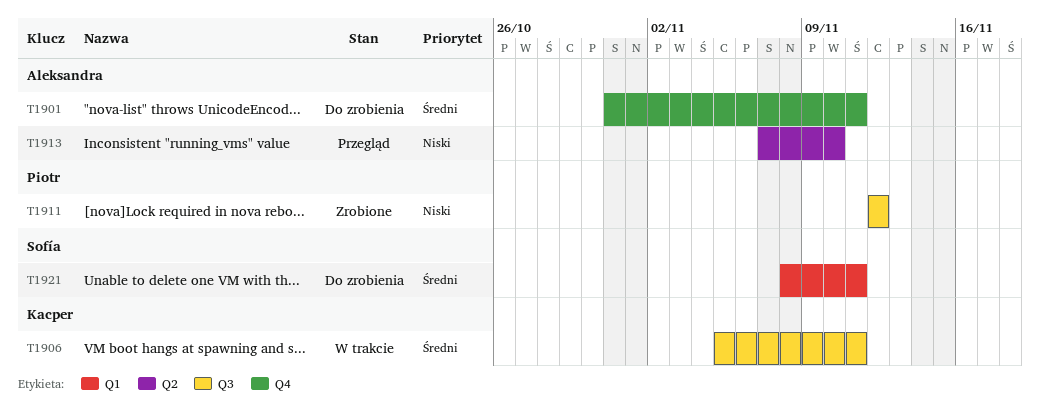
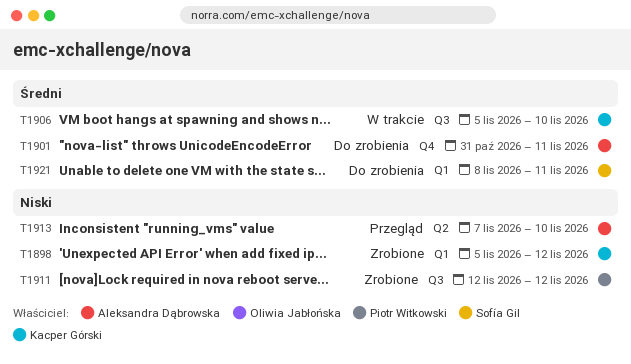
T1898: none -> present
T1906, due: Nov 11 -> Nov 10

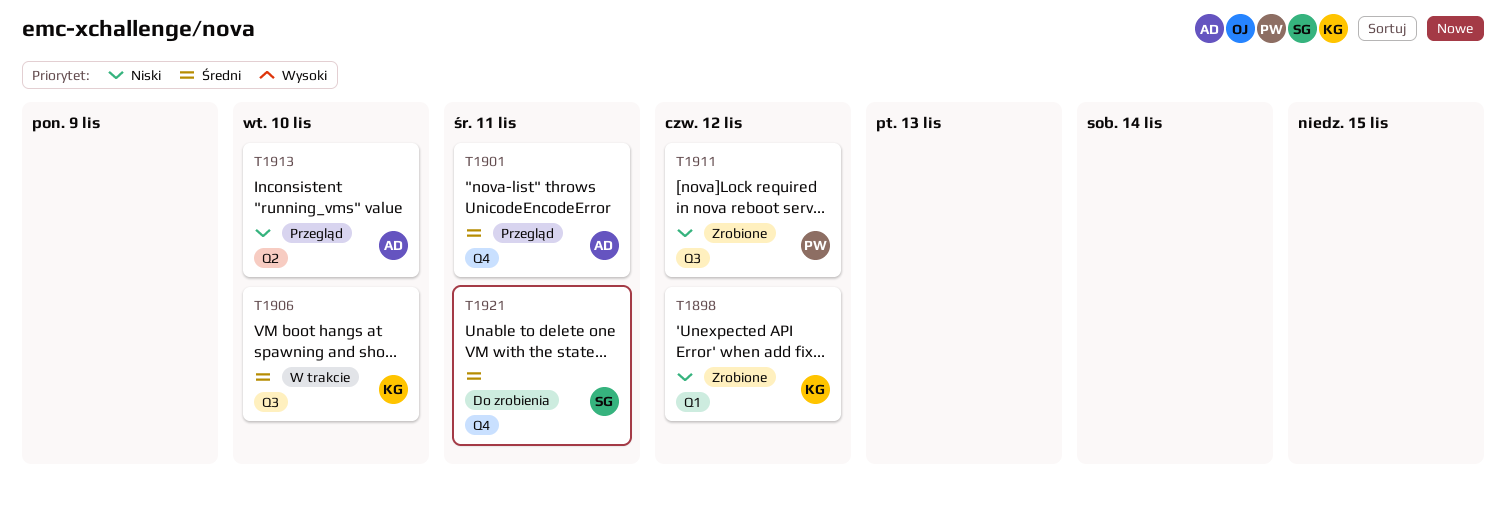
T1901, status: Do zrobienia -> Przegląd
T1921, label: Q1 -> Q4

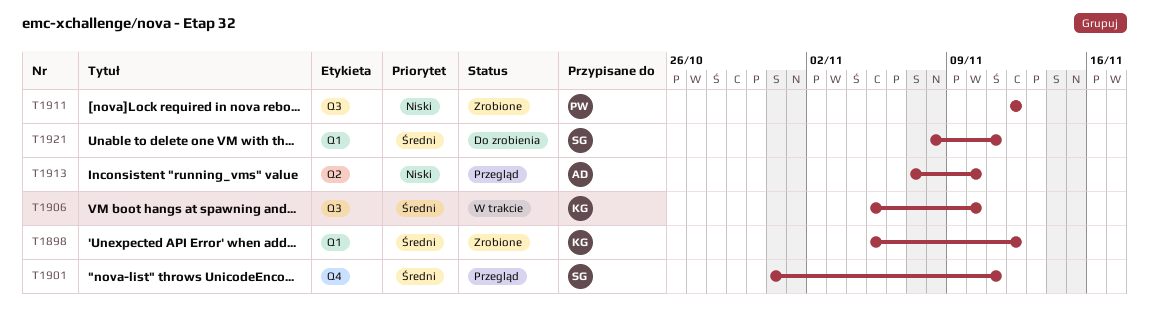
T1898, priority: Niski -> Średni
T1901, owner: AD -> SG
T1921, label: Q4 -> Q1

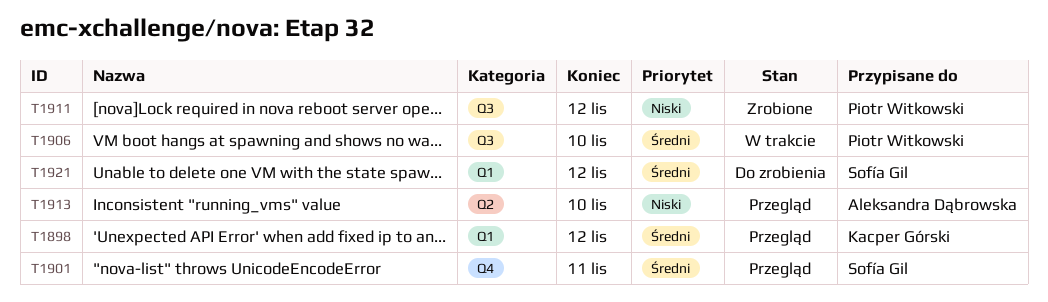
T1898, status: Zrobione -> Przegląd
T1906, owner: Kacper Górski -> Piotr Witkowski
T1921, due: Nov 11 -> Nov 12

